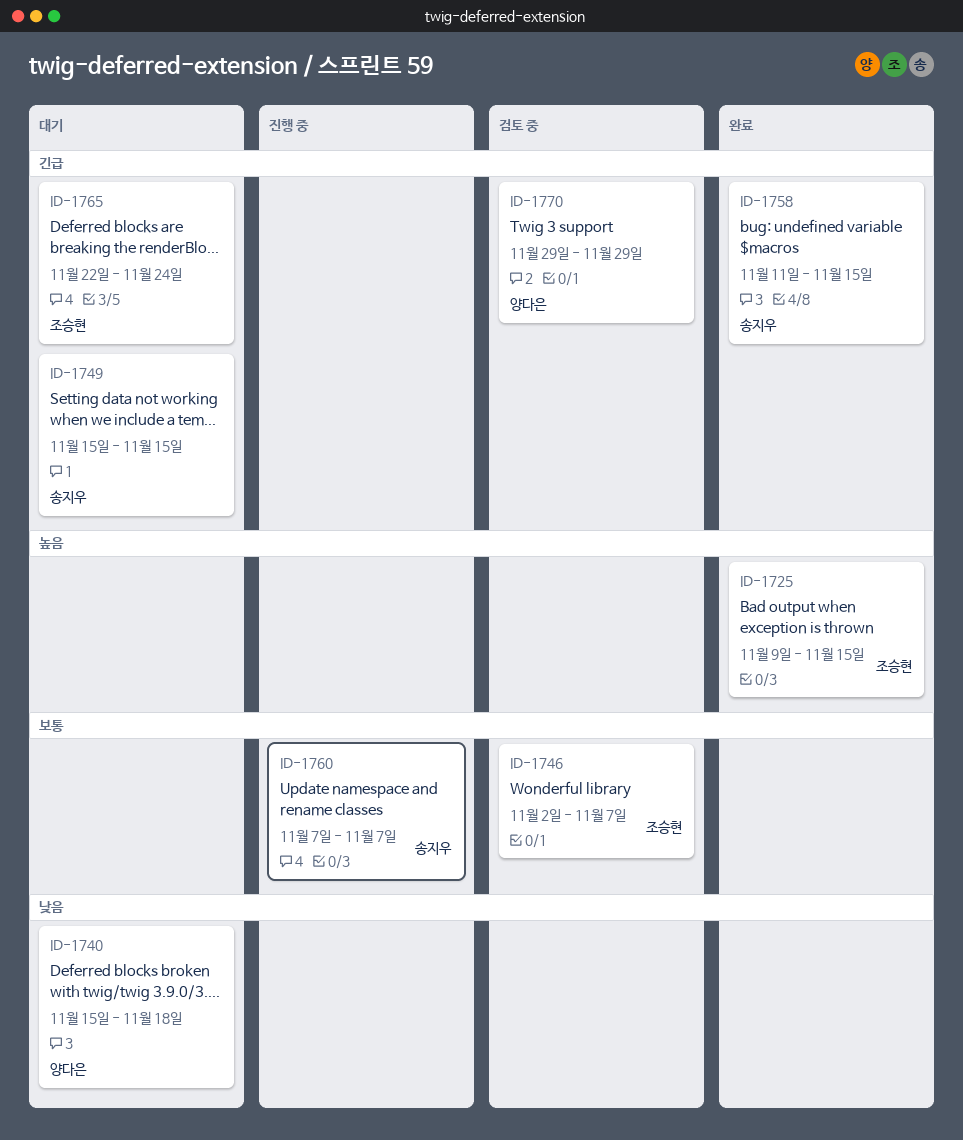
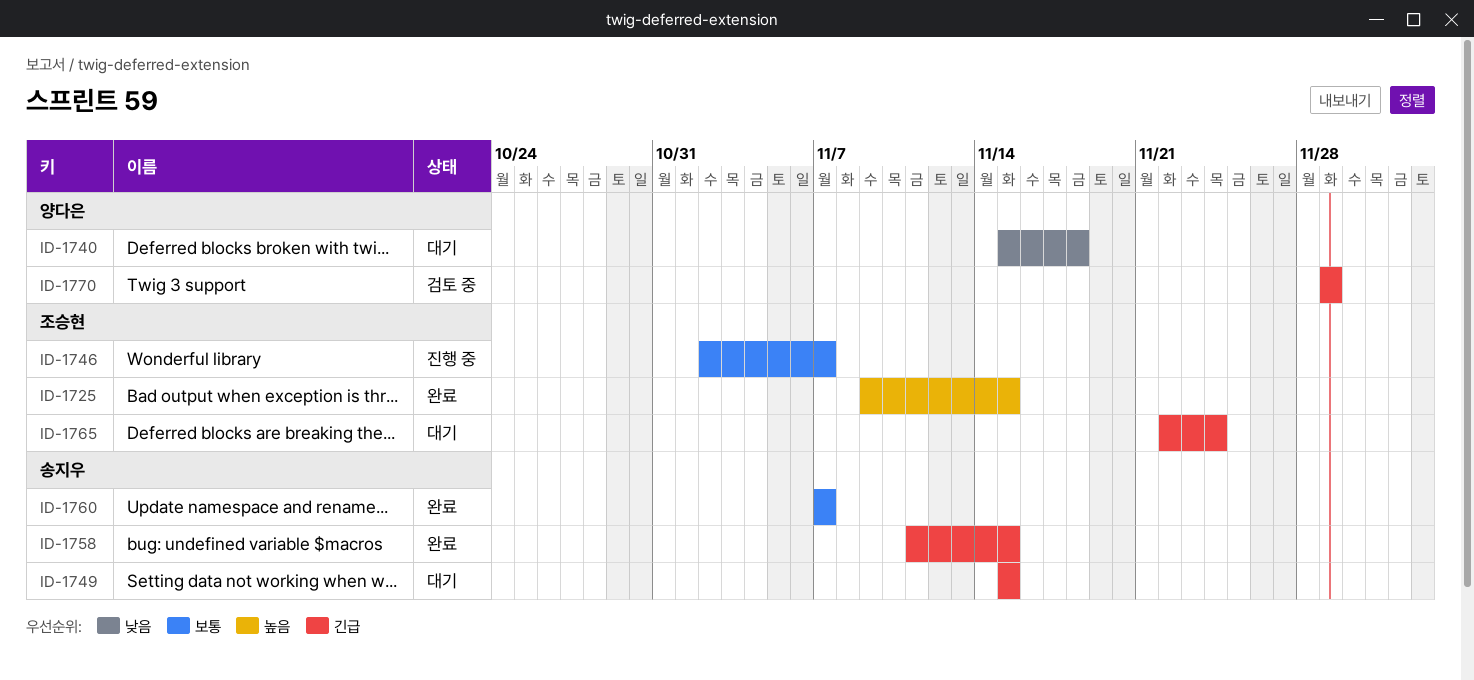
ID-1746, status: 검토 중 -> 진행 중
ID-1760, status: 진행 중 -> 완료

